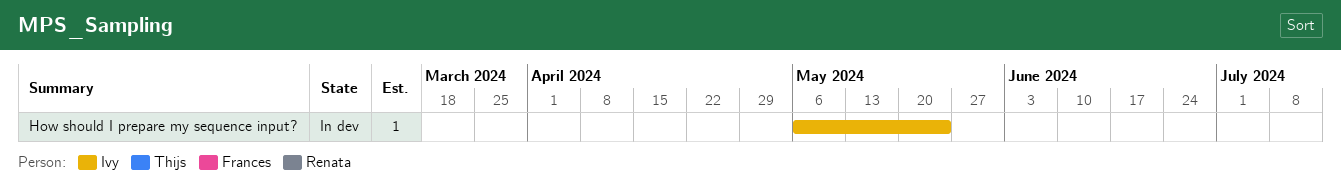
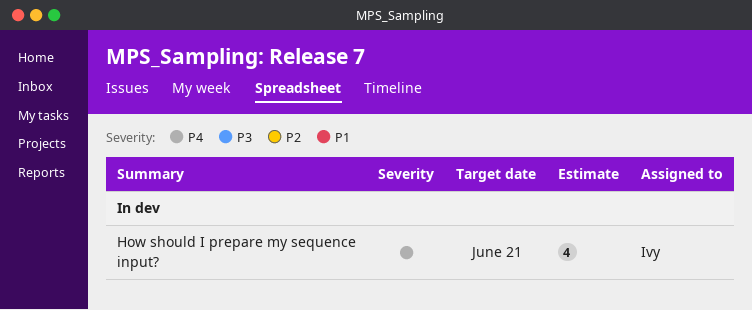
How should I prepare my sequence input?, estimate: 1 -> 4
How should I prepare my sequence input?, due: May 24 -> Jun 21

